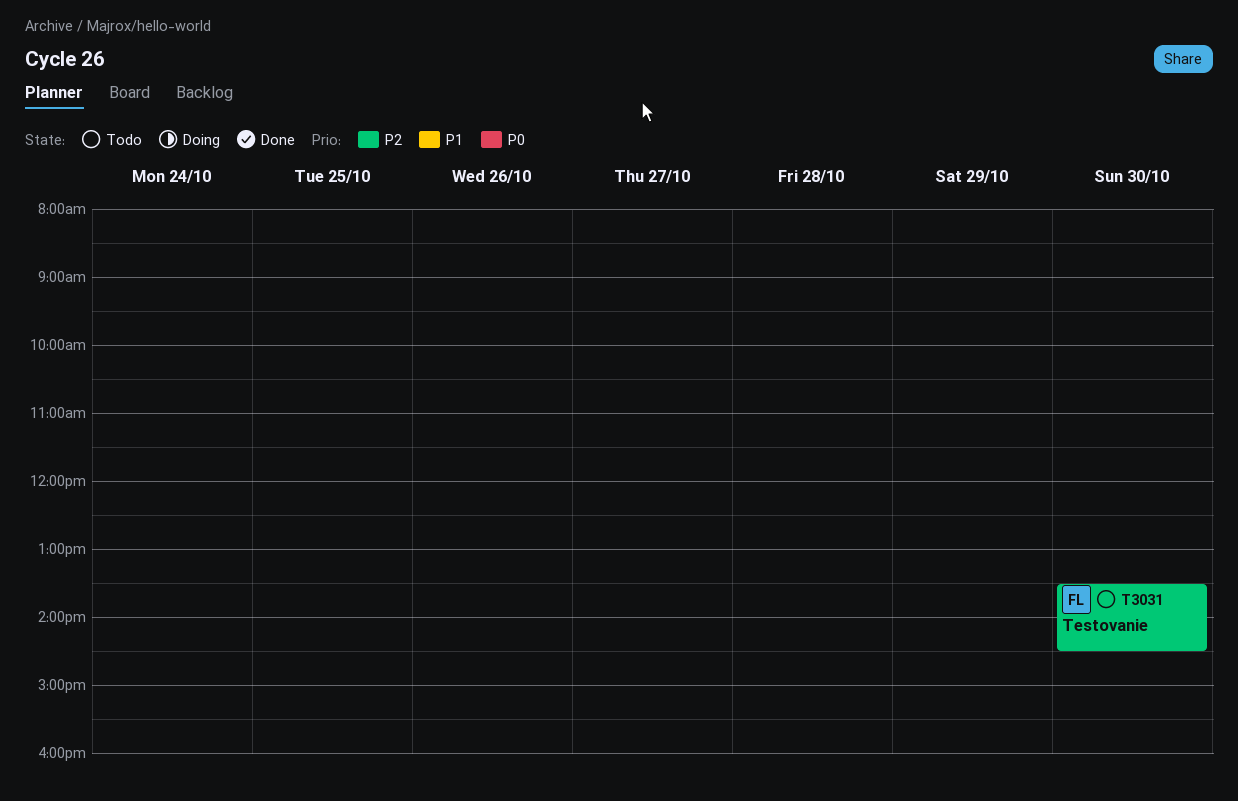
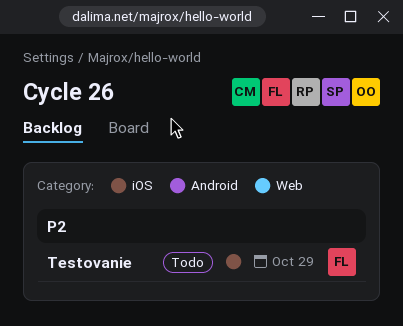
Testovanie, day: Oct 30 -> Oct 29

